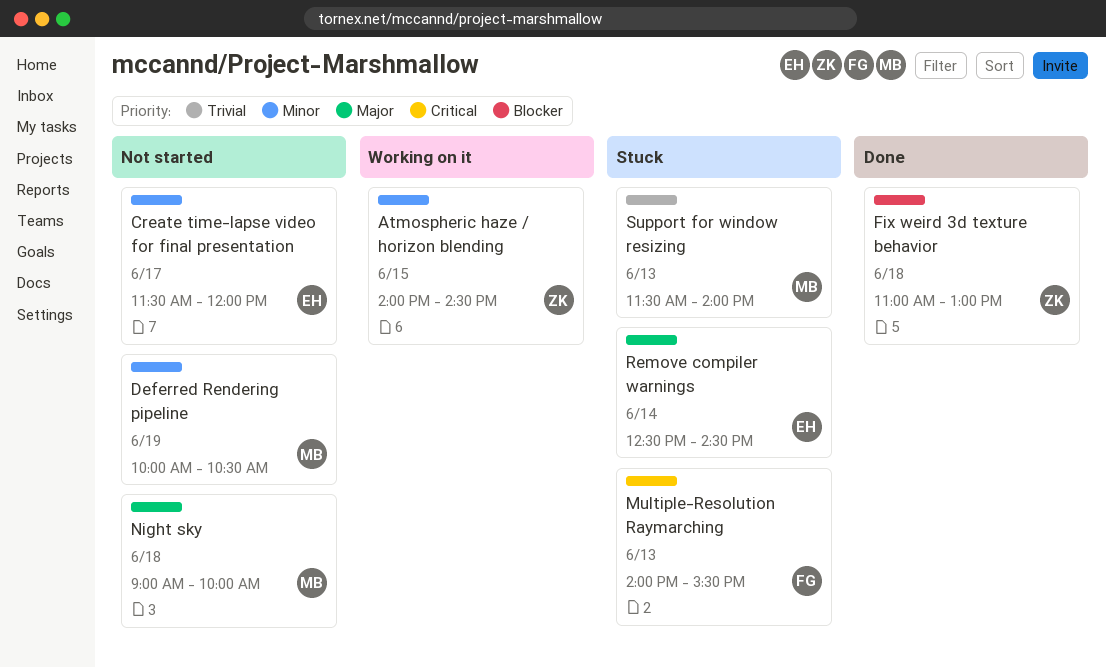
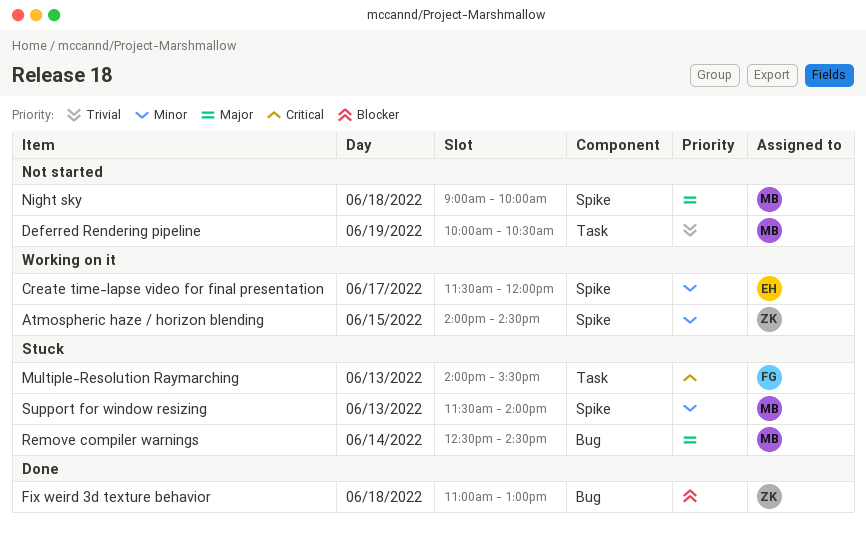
Create time-lapse video for final presentation, status: Not started -> Working on it
Deferred Rendering pipeline, priority: Minor -> Trivial
Remove compiler warnings, owner: EH -> MB
Support for window resizing, priority: Trivial -> Minor

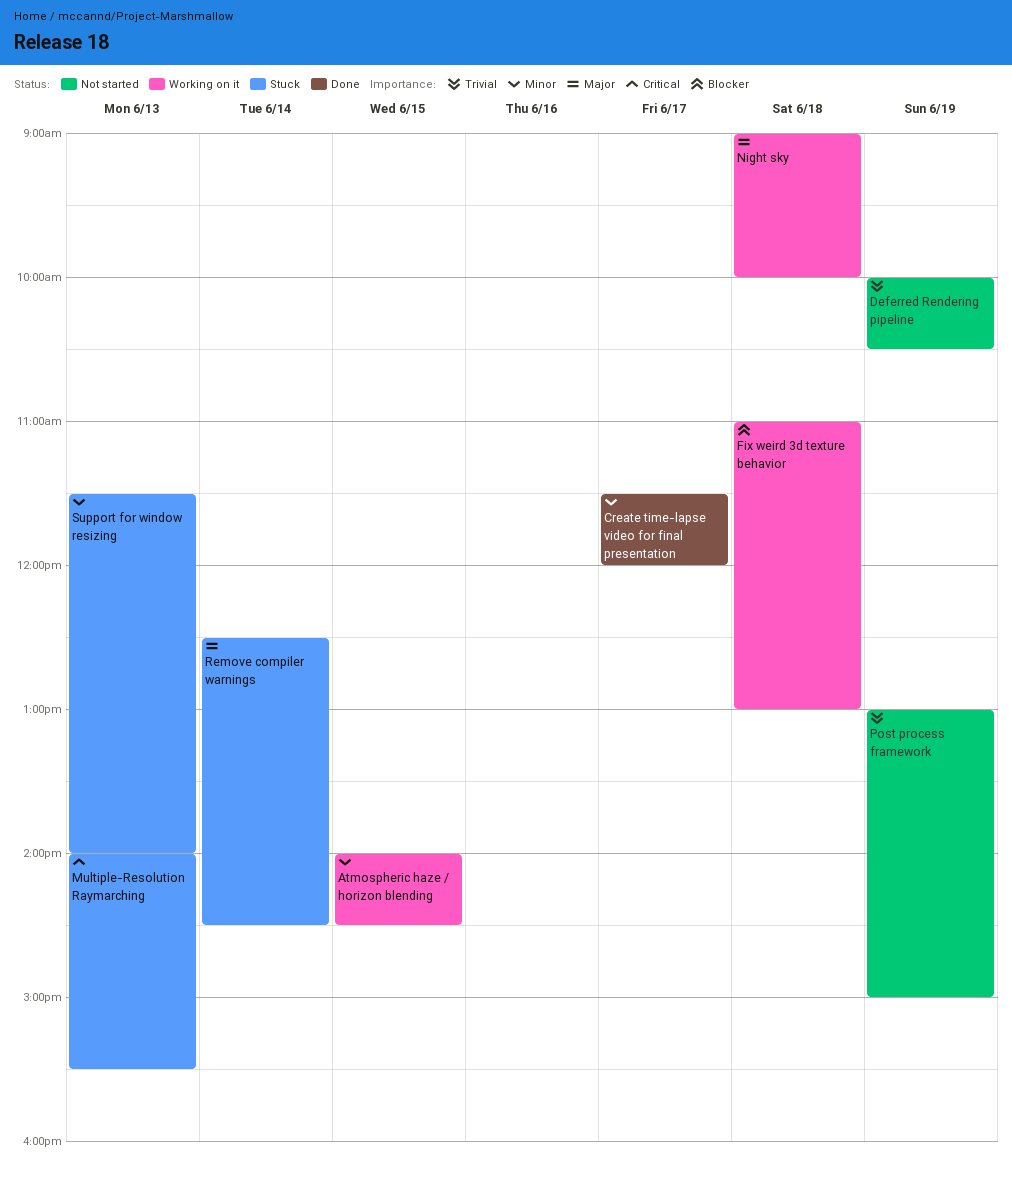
Create time-lapse video for final presentation, status: Working on it -> Done
Fix weird 3d texture behavior, status: Done -> Working on it
Night sky, status: Not started -> Working on it
Post process framework: none -> present

